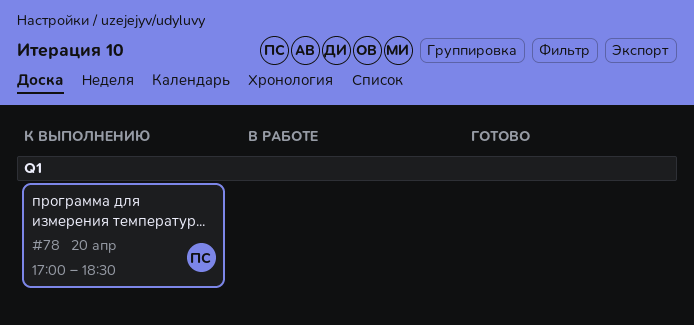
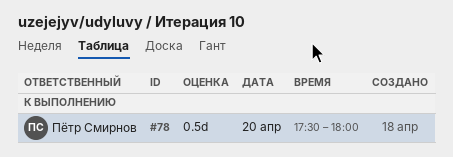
#78, begins: 17:00 -> 17:30
#78, ends: 18:30 -> 18:00

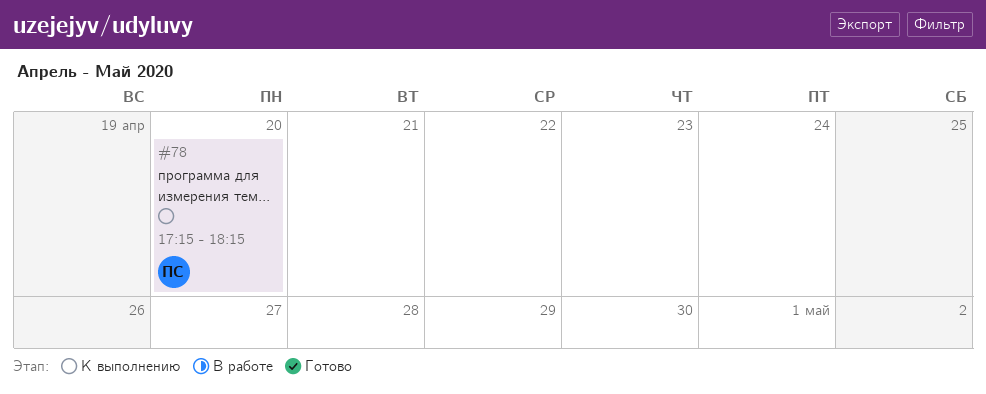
#78, begins: 17:30 -> 17:15
#78, ends: 18:00 -> 18:15

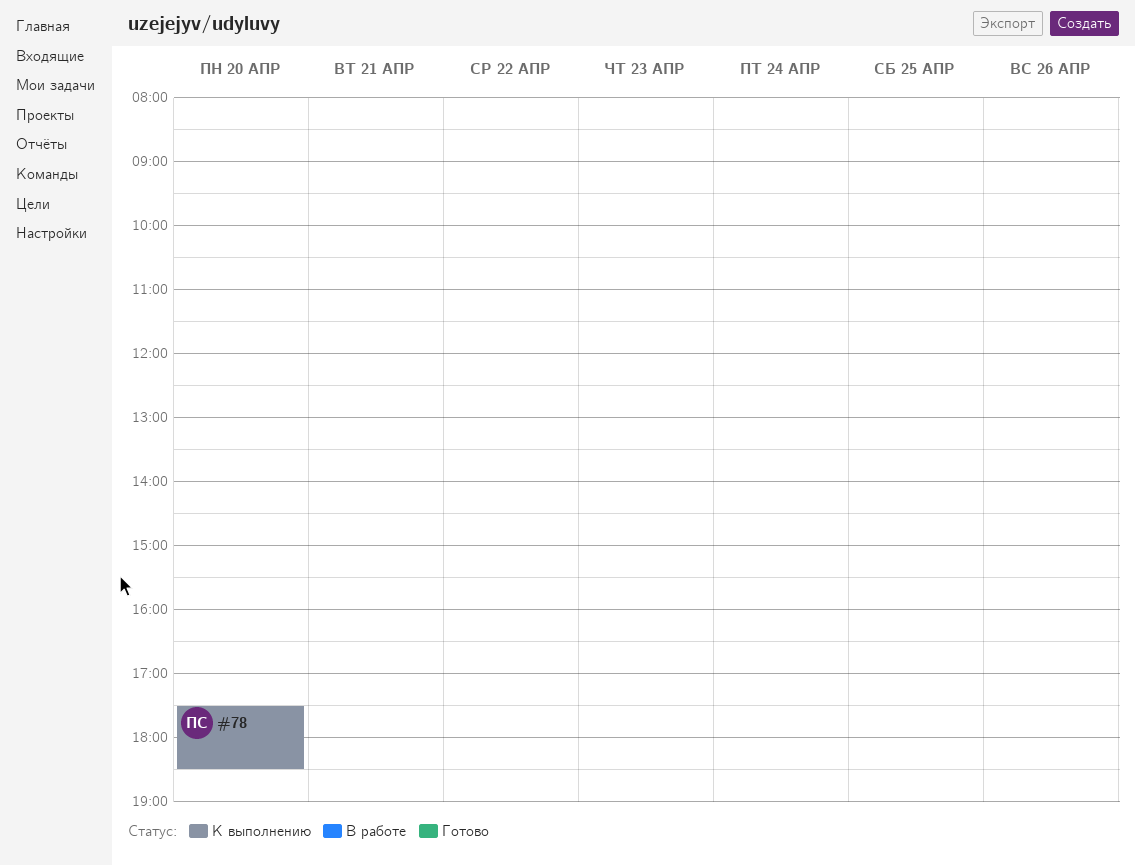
#78, begins: 17:15 -> 17:30
#78, ends: 18:15 -> 18:30

